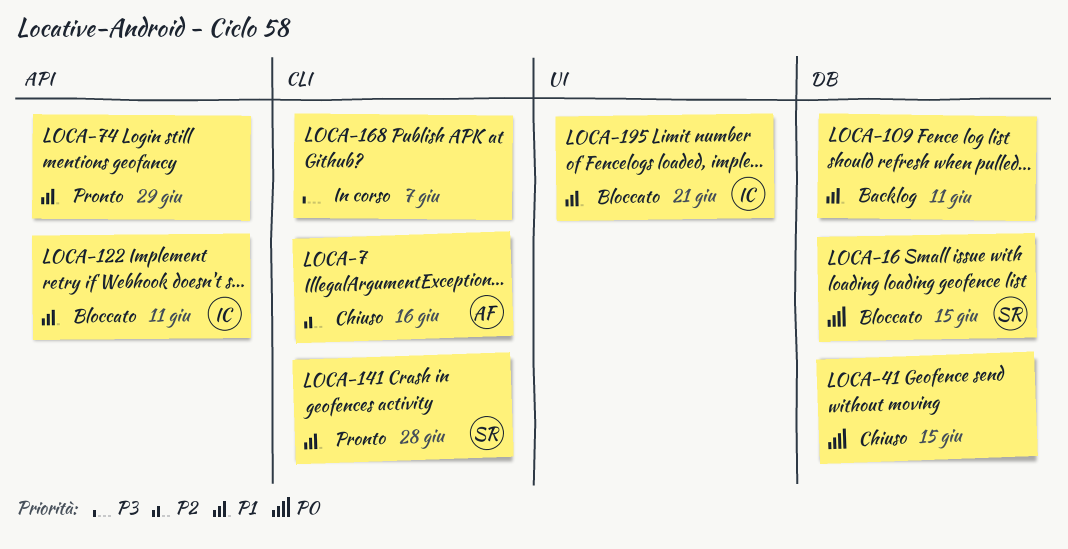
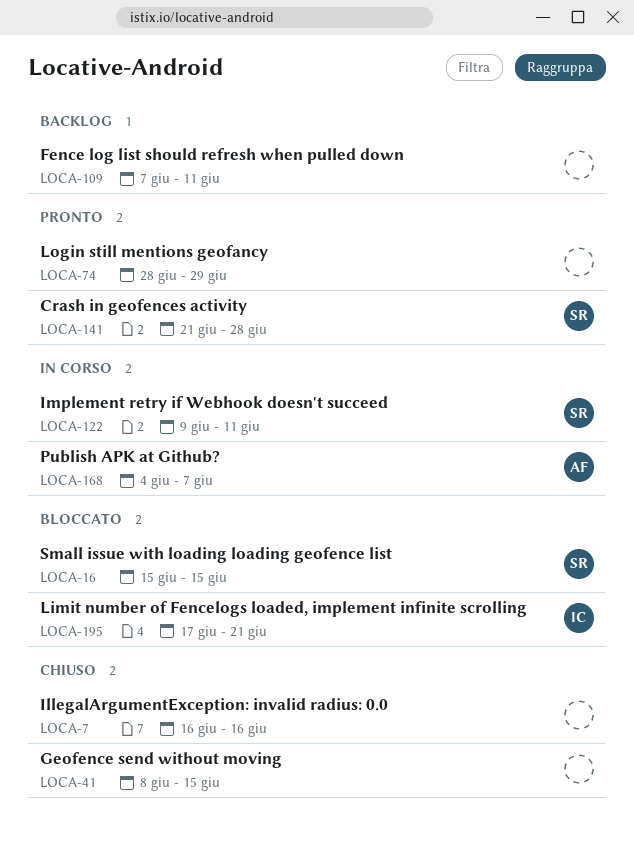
LOCA-7, owner: AF -> none
LOCA-122, status: Bloccato -> In corso
LOCA-122, owner: IC -> SR
LOCA-168, owner: none -> AF

